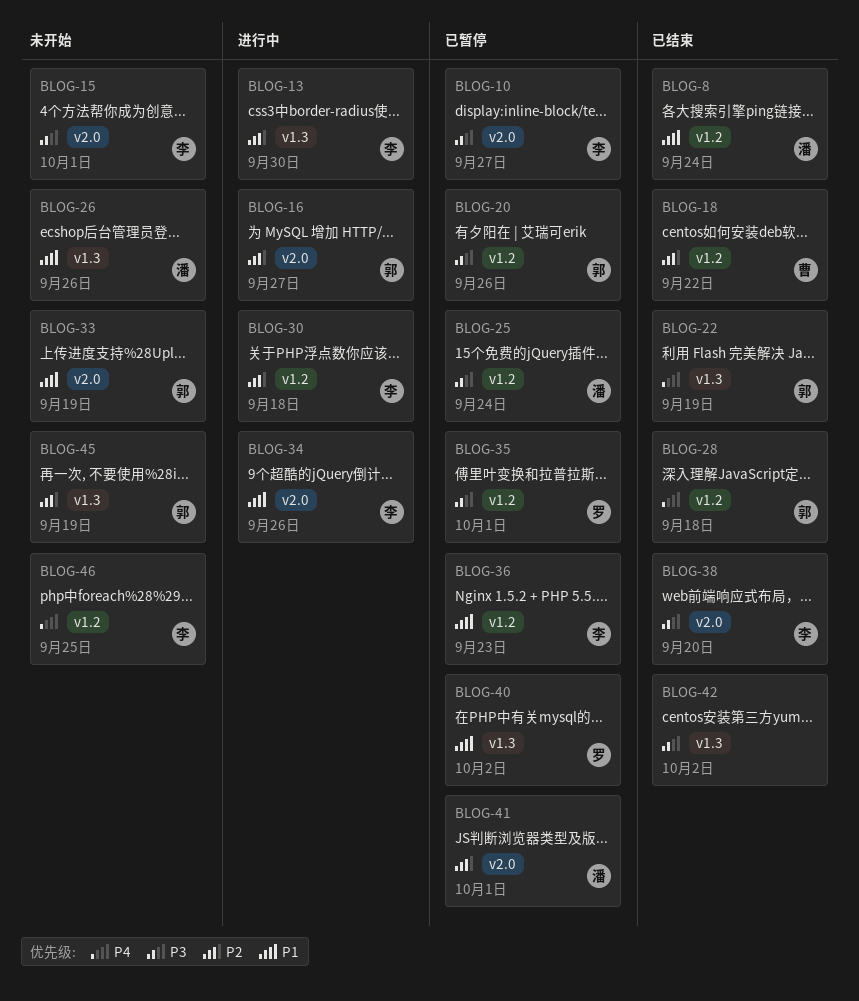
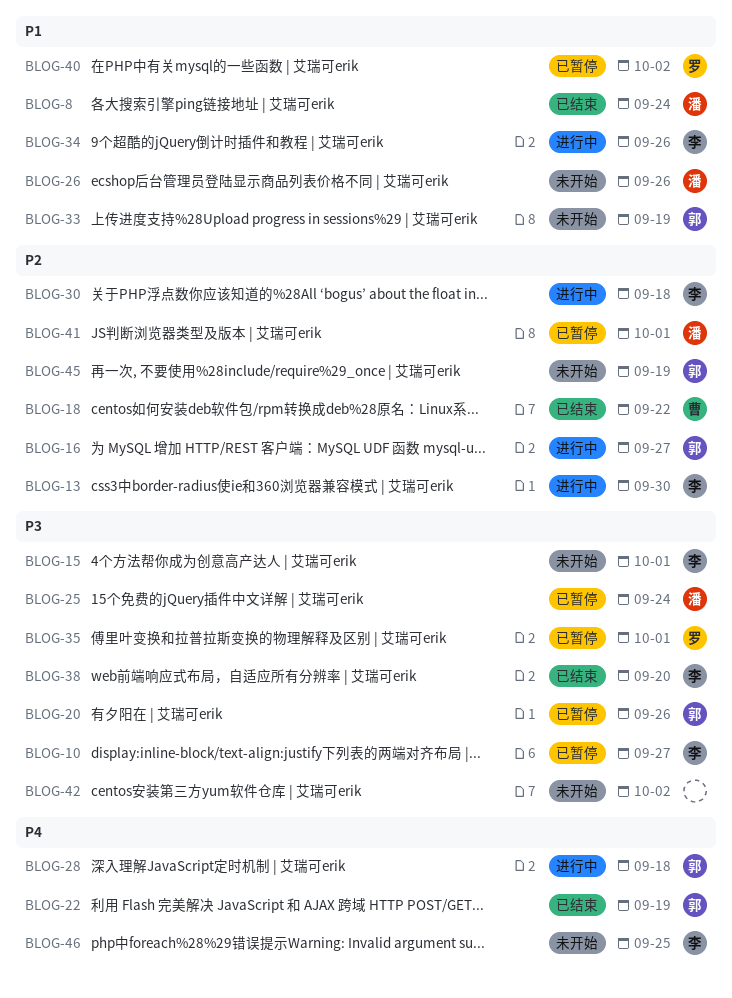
BLOG-28, status: 已结束 -> 进行中
BLOG-36: present -> none
BLOG-42, status: 已结束 -> 未开始

